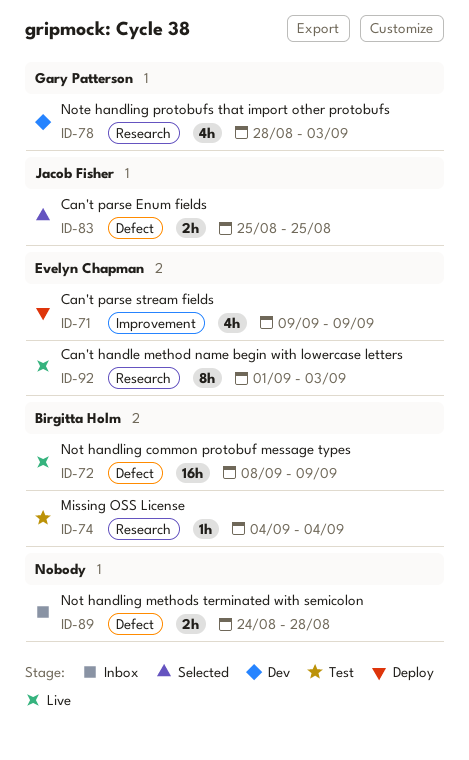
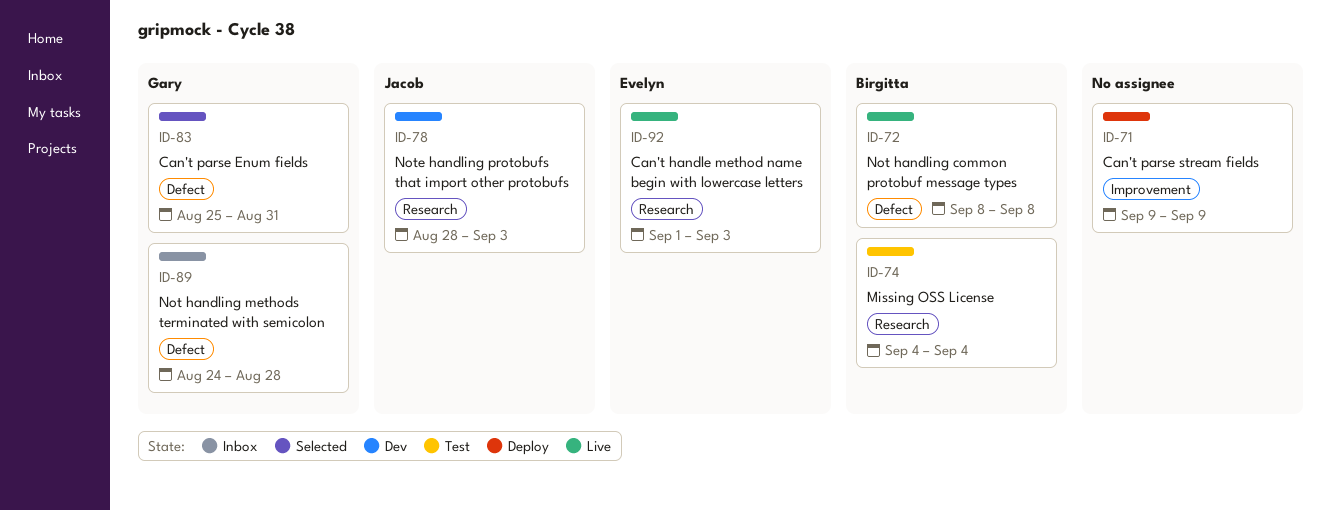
ID-71, owner: Evelyn Chapman -> none
ID-72, due: Sep 9 -> Sep 8
ID-78, owner: Gary Patterson -> Jacob Fisher
ID-83, owner: Jacob Fisher -> Gary Patterson
ID-83, due: Aug 25 -> Aug 31
ID-89, owner: none -> Gary Patterson

